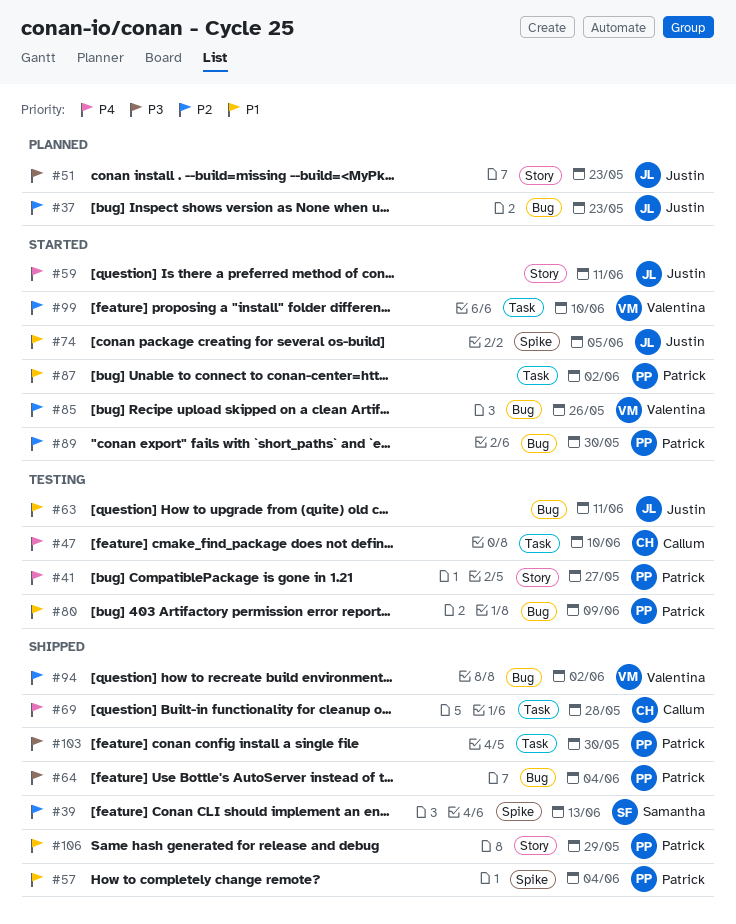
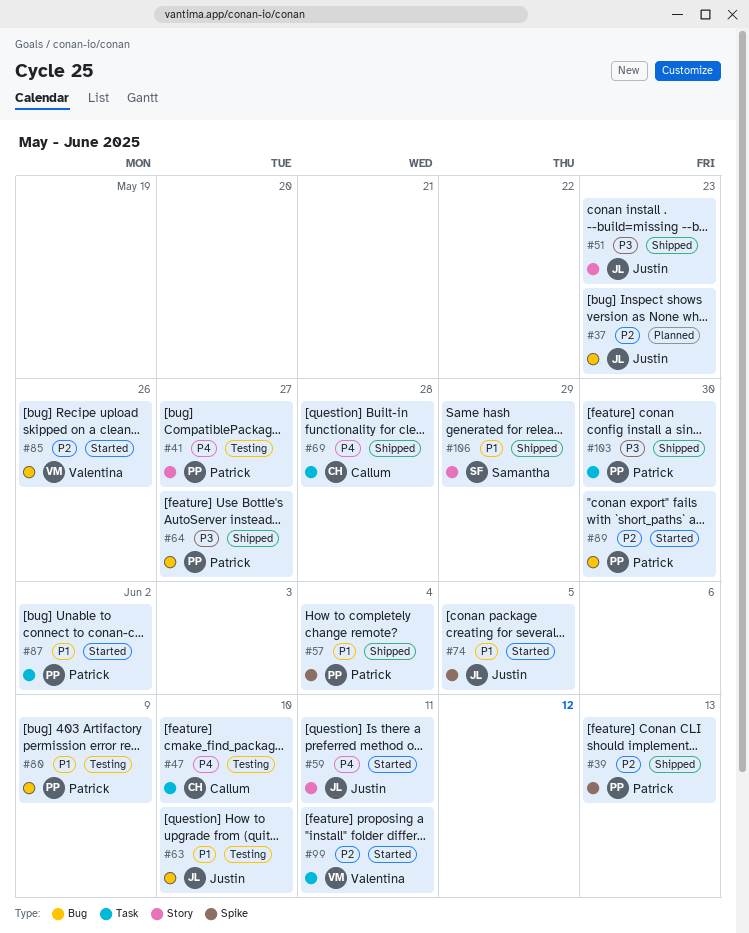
#39, owner: Samantha -> Patrick
#51, status: Planned -> Shipped
#63, due: Jun 11 -> Jun 10
#64, due: Jun 4 -> May 27
#94: present -> none
#99, due: Jun 10 -> Jun 11
#106, owner: Patrick -> Samantha

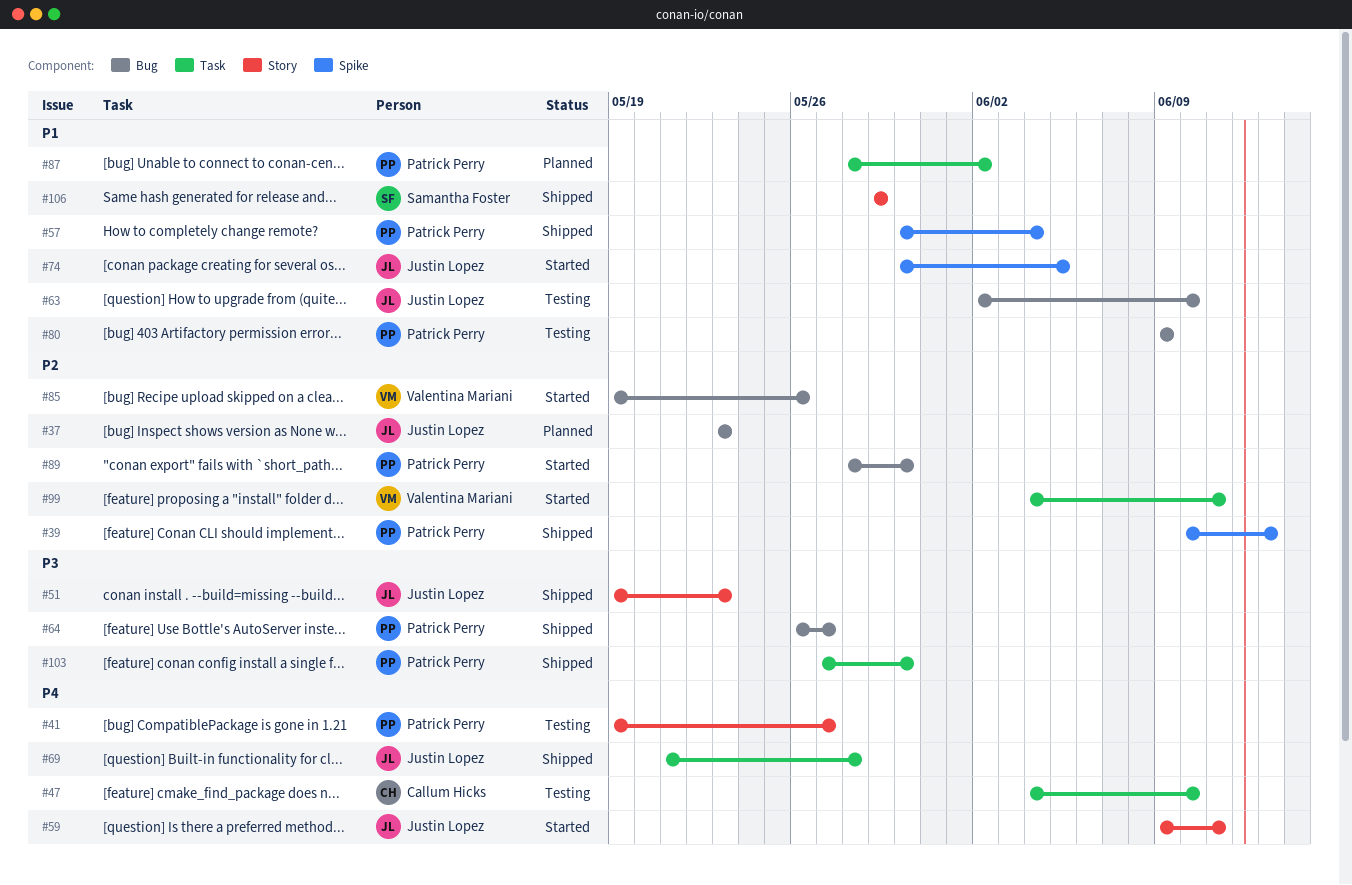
#69, owner: Callum Hicks -> Justin Lopez
#87, status: Started -> Planned

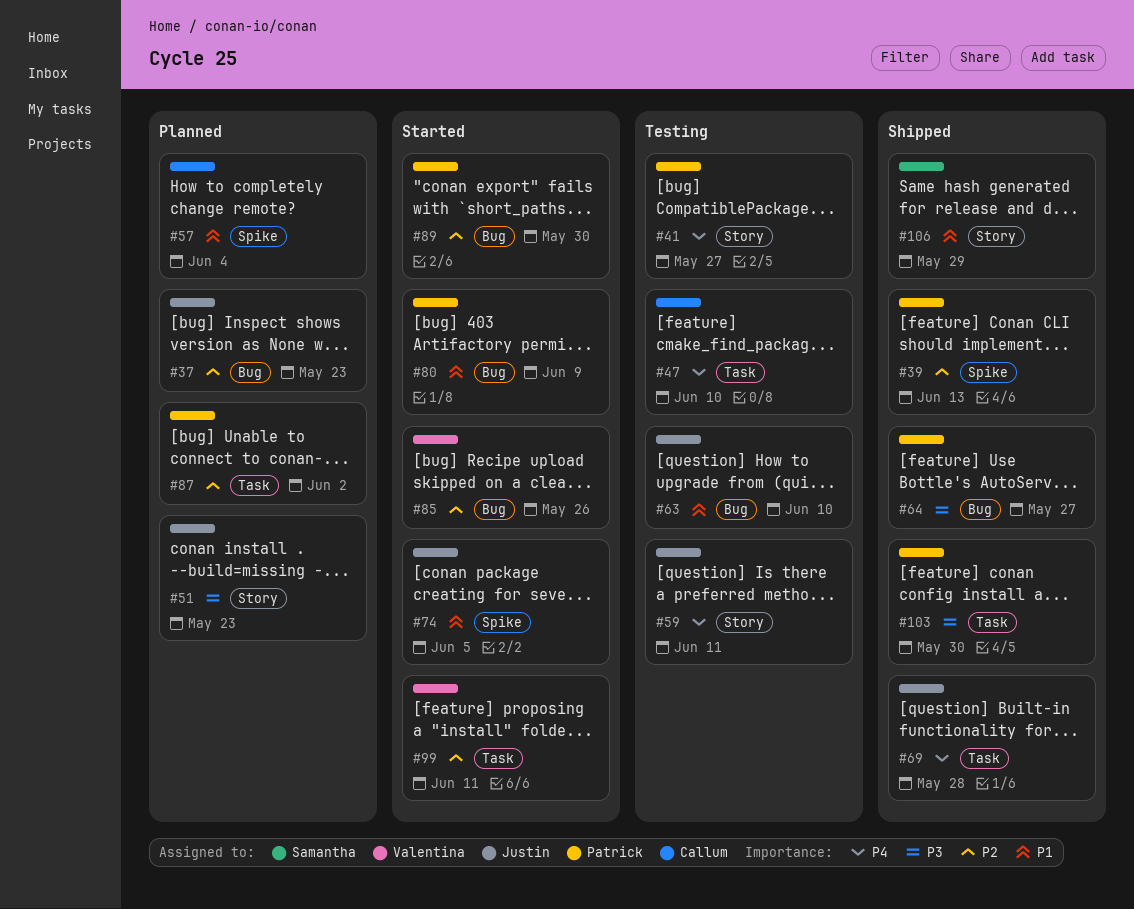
#51, status: Shipped -> Planned
#57, status: Shipped -> Planned
#57, owner: Patrick Perry -> Callum Hicks
#59, status: Started -> Testing
#80, status: Testing -> Started
#87, priority: P1 -> P2

